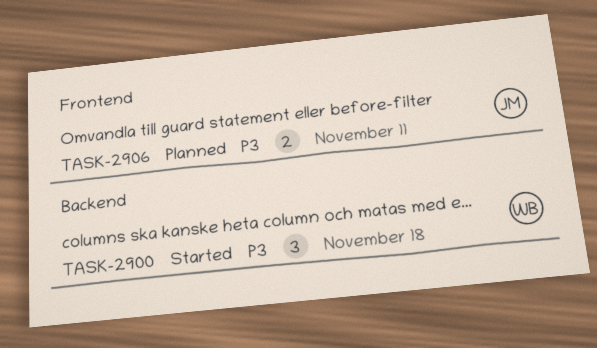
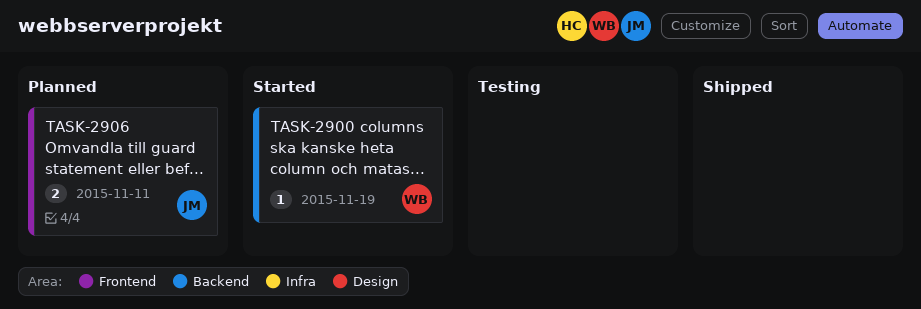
TASK-2900, estimate: 3 -> 1
TASK-2900, due: Nov 18 -> Nov 19

